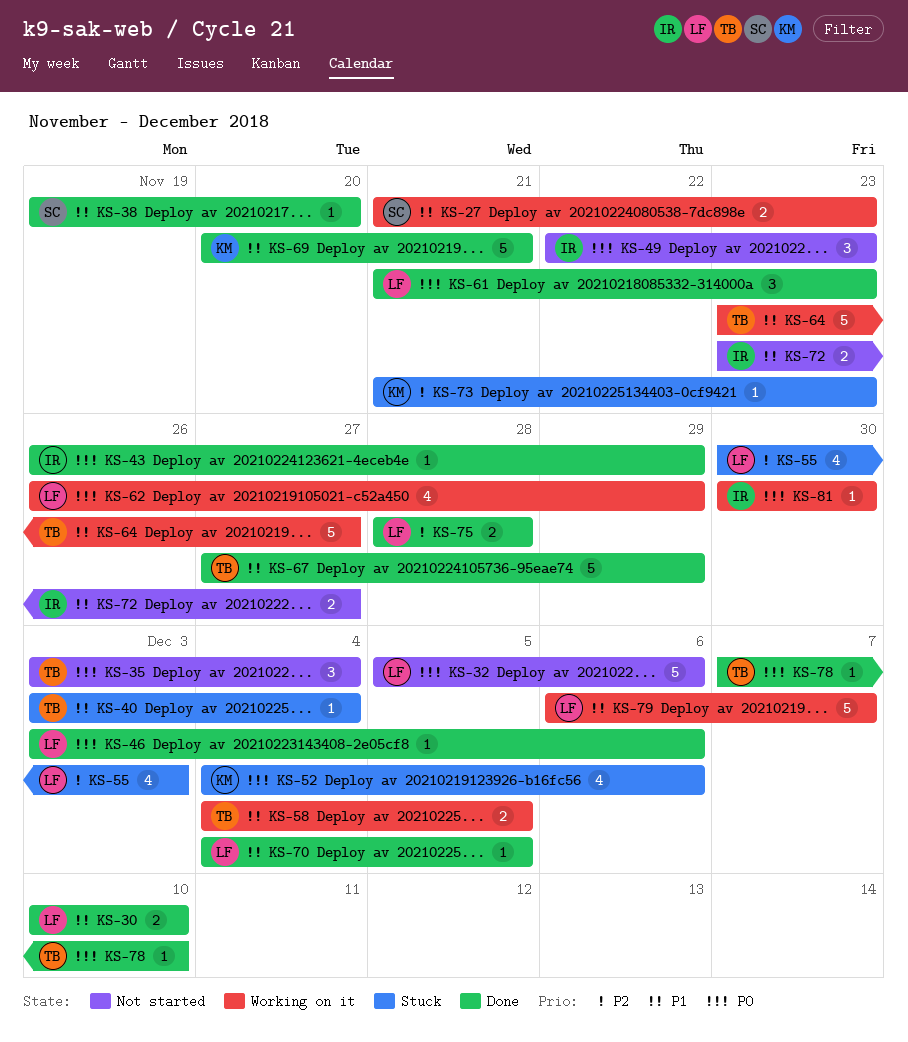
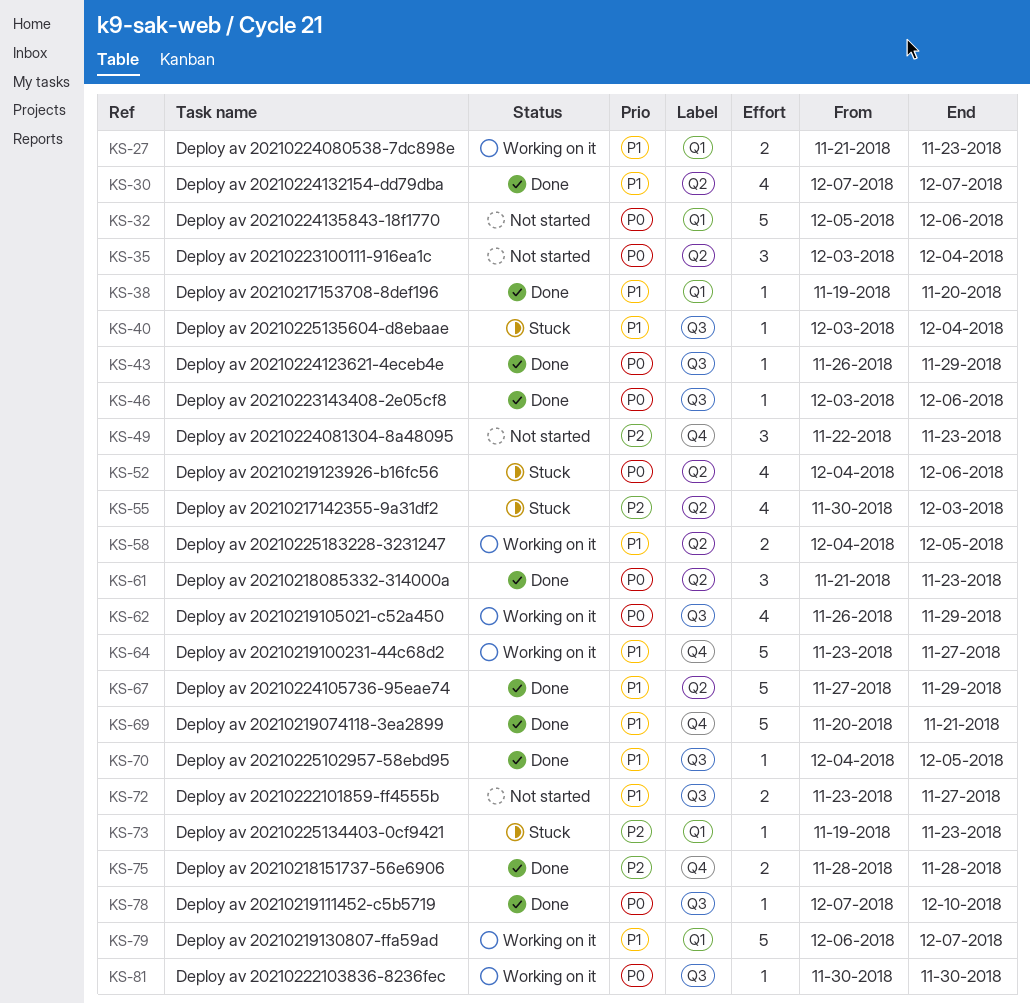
KS-30, estimate: 2 -> 4
KS-30, start: Dec 10 -> Dec 7
KS-30, due: Dec 10 -> Dec 7
KS-49, priority: P0 -> P2
KS-73, start: Nov 21 -> Nov 19

